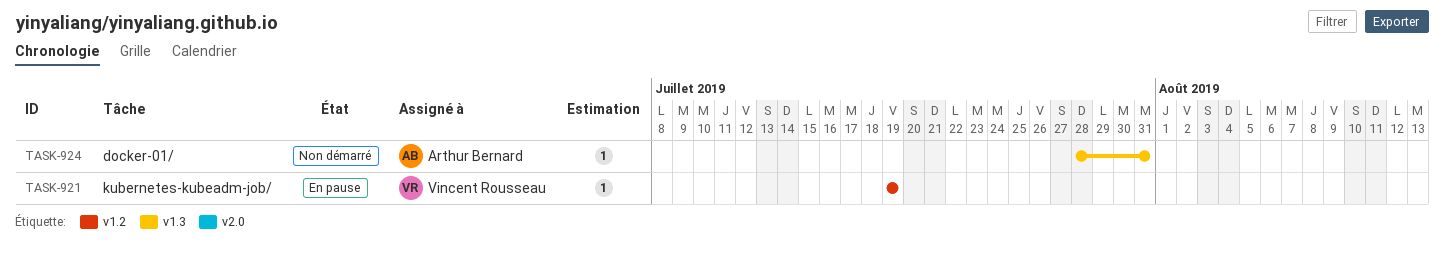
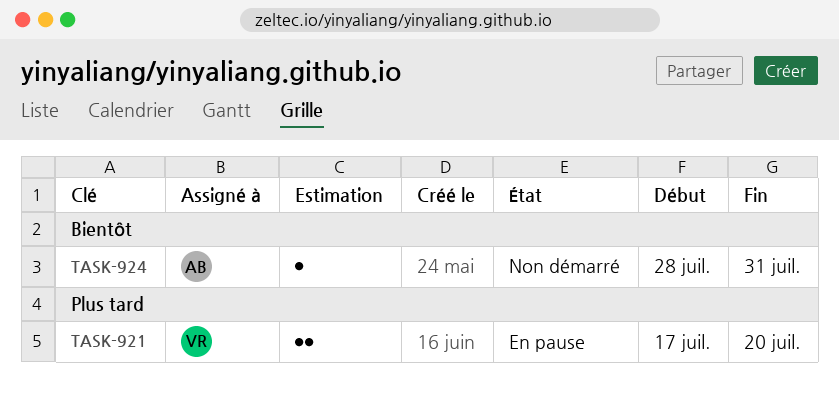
TASK-921, estimate: 1 -> 2
TASK-921, start: Jul 19 -> Jul 17
TASK-921, due: Jul 19 -> Jul 20

